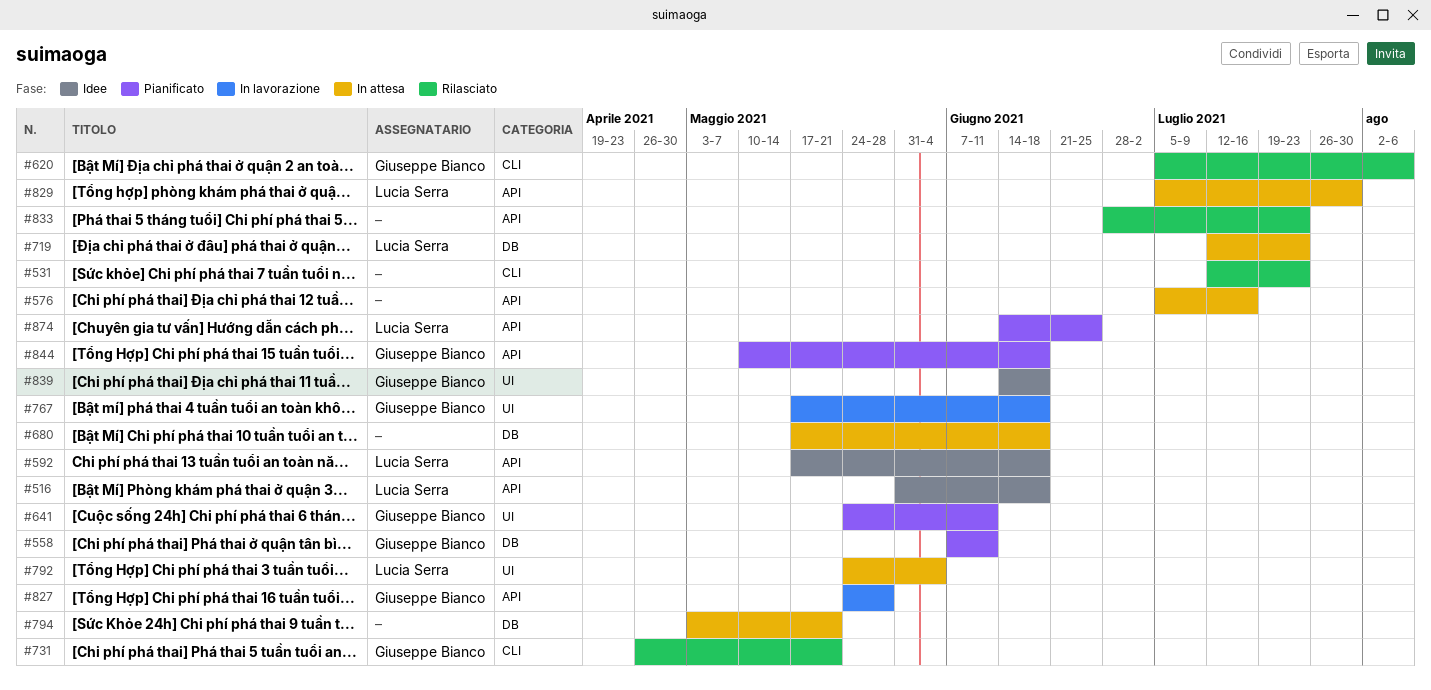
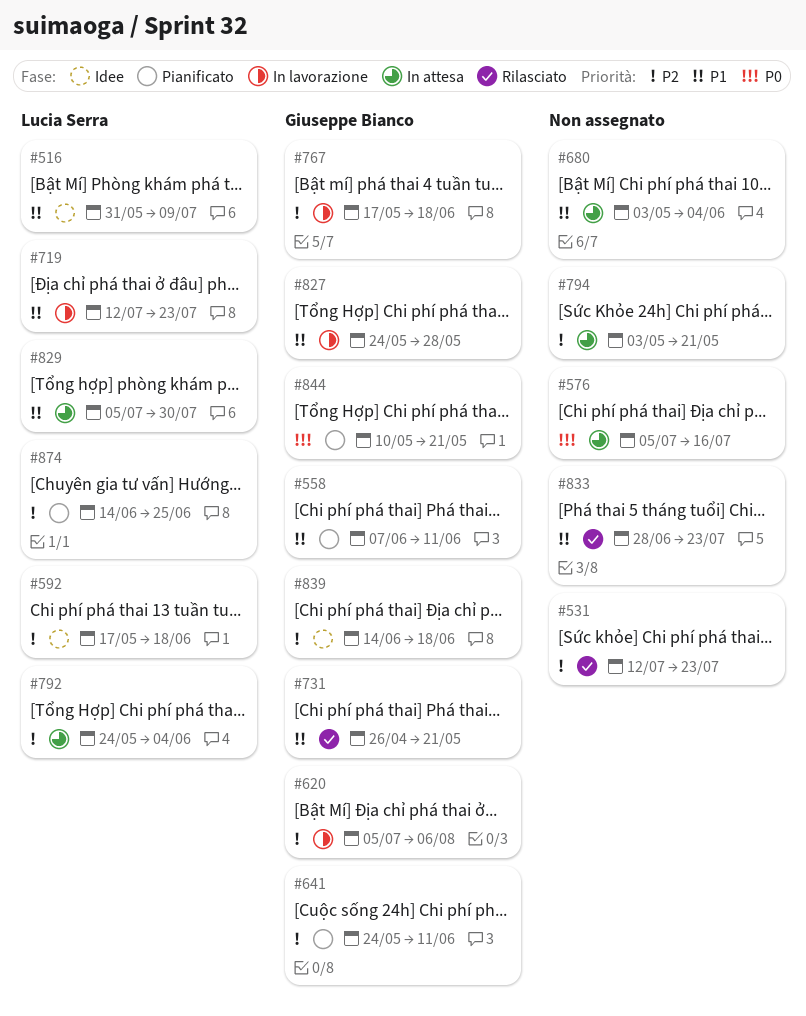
#516, due: Jun 18 -> Jul 9
#620, status: Rilasciato -> In lavorazione
#680, start: May 17 -> May 3
#680, due: Jun 18 -> Jun 4
#719, status: In attesa -> In lavorazione
#844, due: Jun 18 -> May 21

